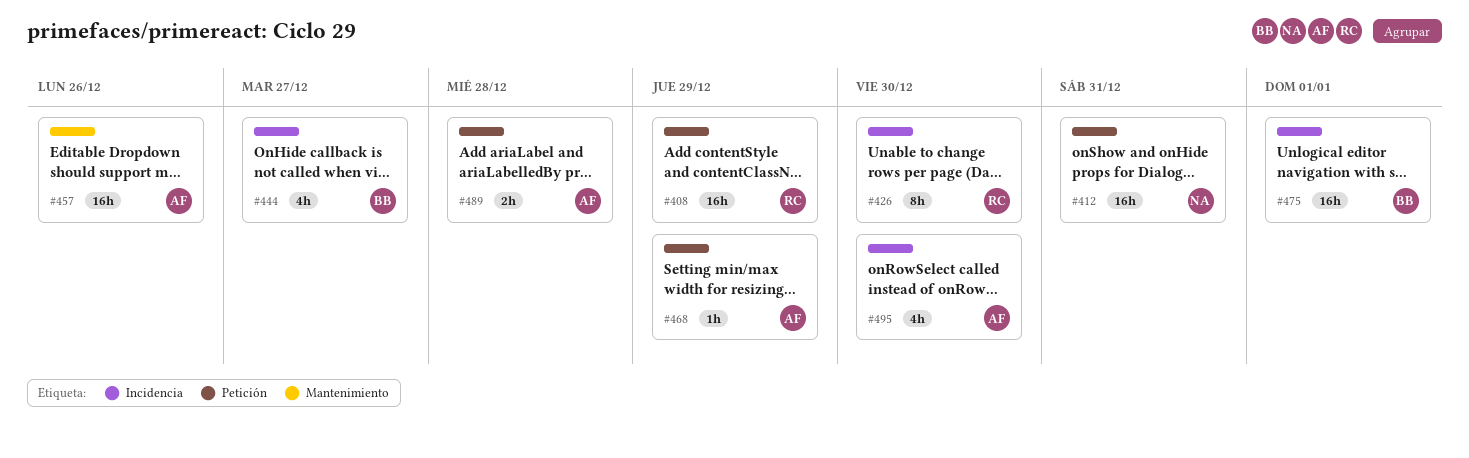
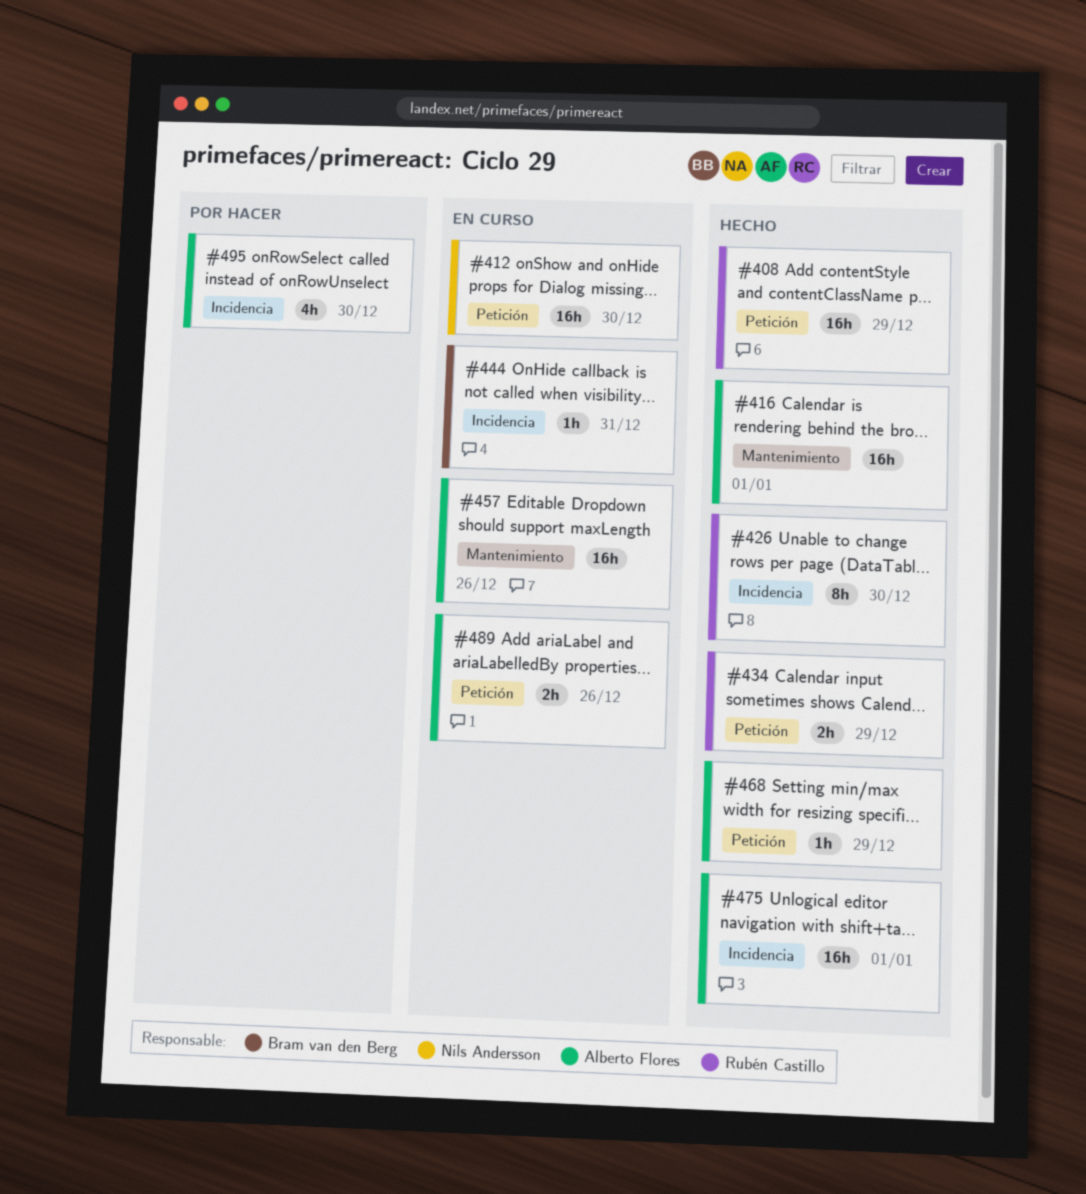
#412, due: Dec 31 -> Dec 30
#416: none -> present
#434: none -> present
#444, estimate: 4h -> 1h
#444, due: Dec 27 -> Dec 31
#475, owner: Bram van den Berg -> Alberto Flores
#489, due: Dec 28 -> Dec 26

